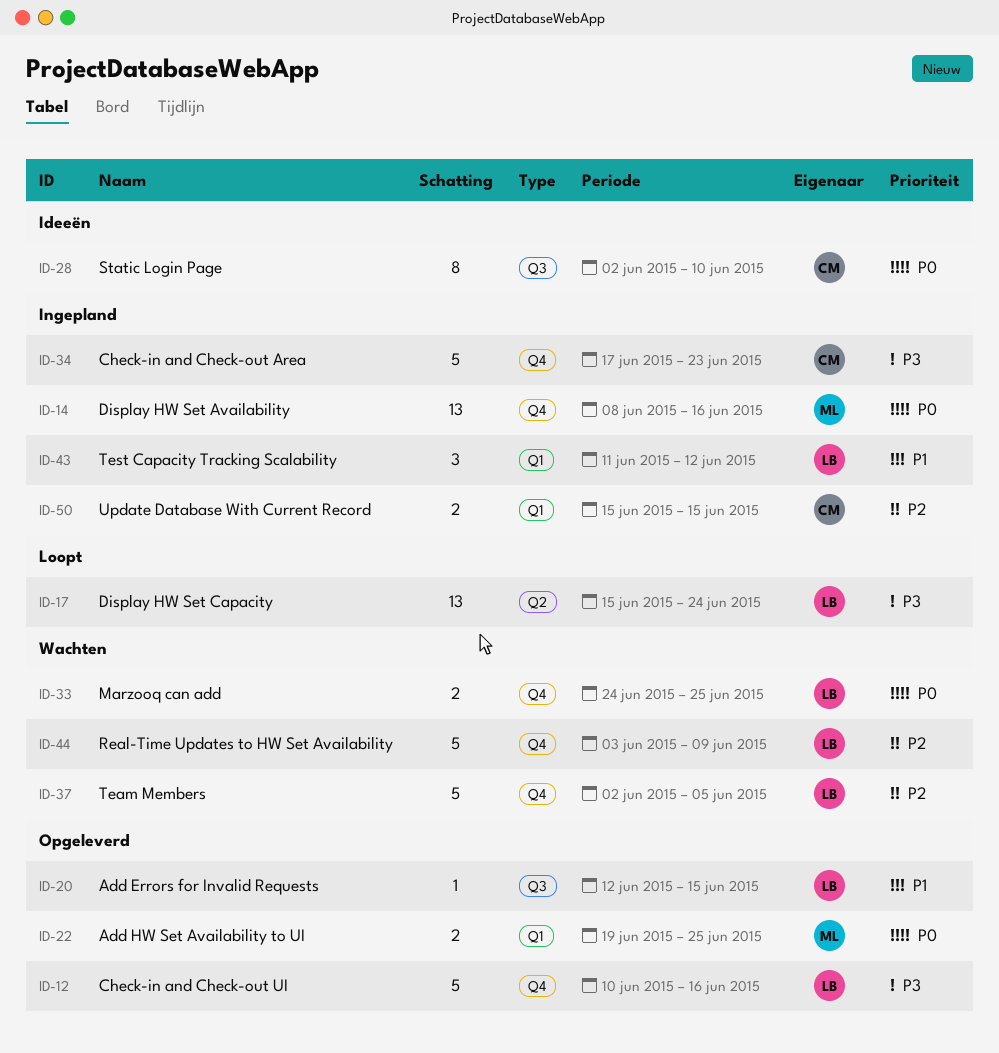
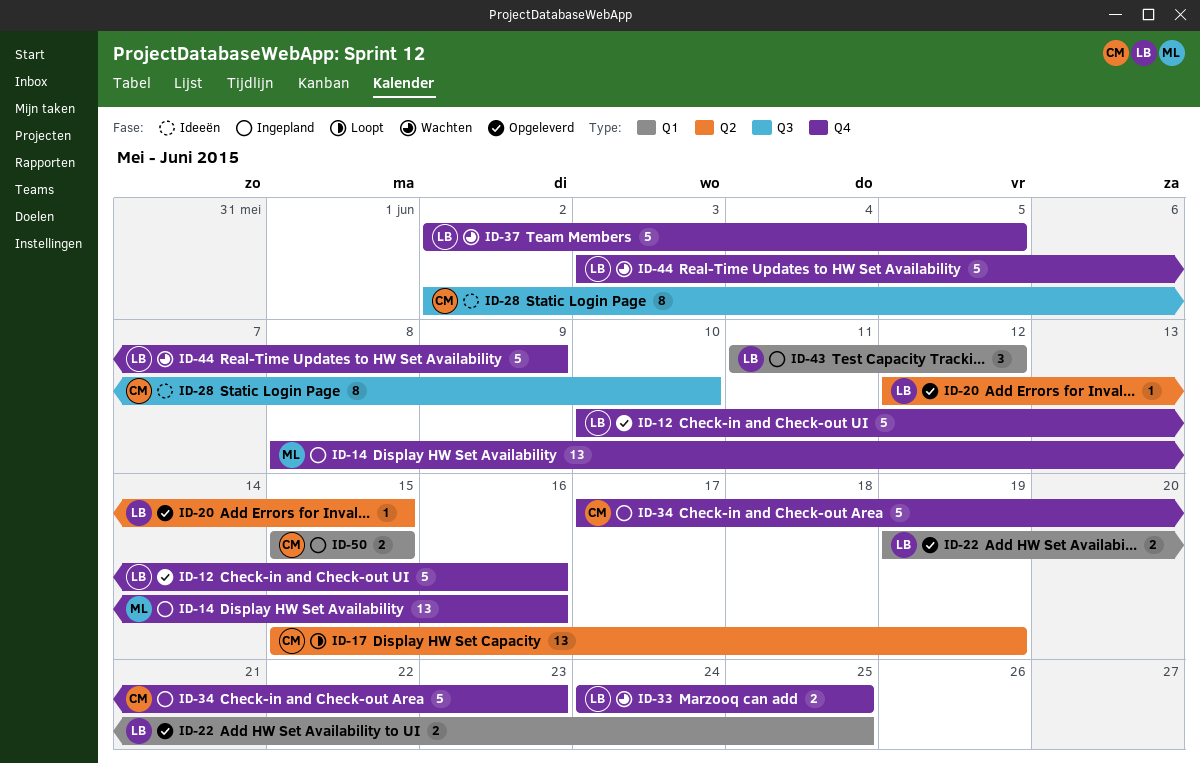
ID-17, owner: LB -> CM
ID-17, due: Jun 24 -> Jun 19
ID-20, label: Q3 -> Q2
ID-22, owner: ML -> LB

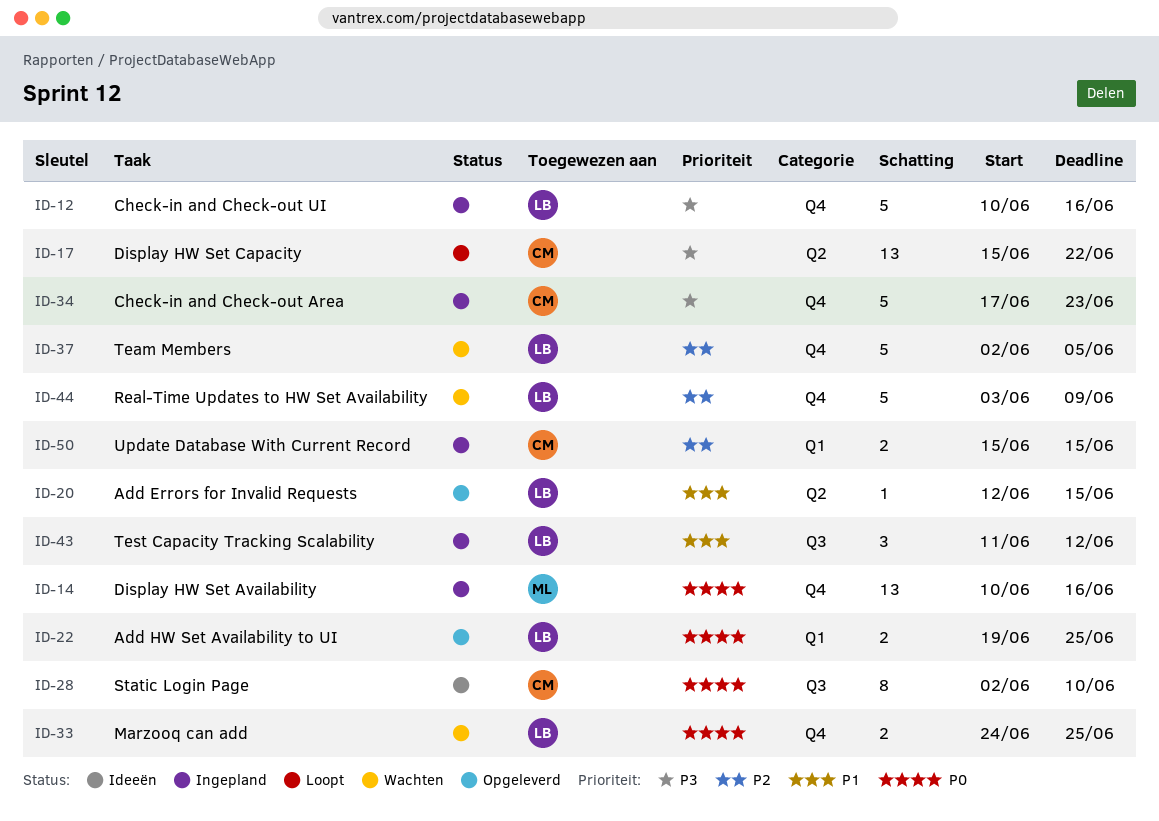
ID-12, status: Opgeleverd -> Ingepland
ID-14, start: Jun 8 -> Jun 10
ID-17, due: Jun 19 -> Jun 22
ID-43, label: Q1 -> Q3

